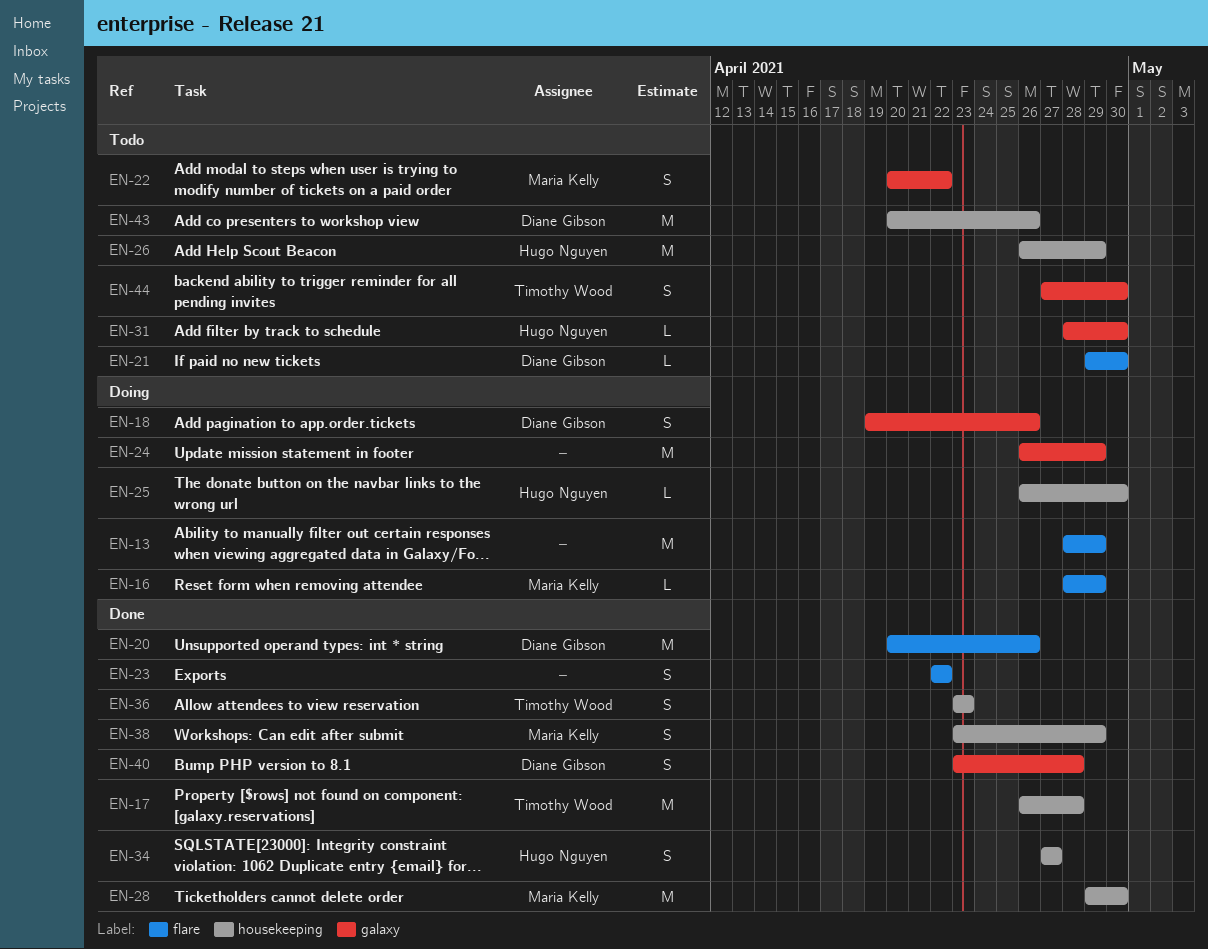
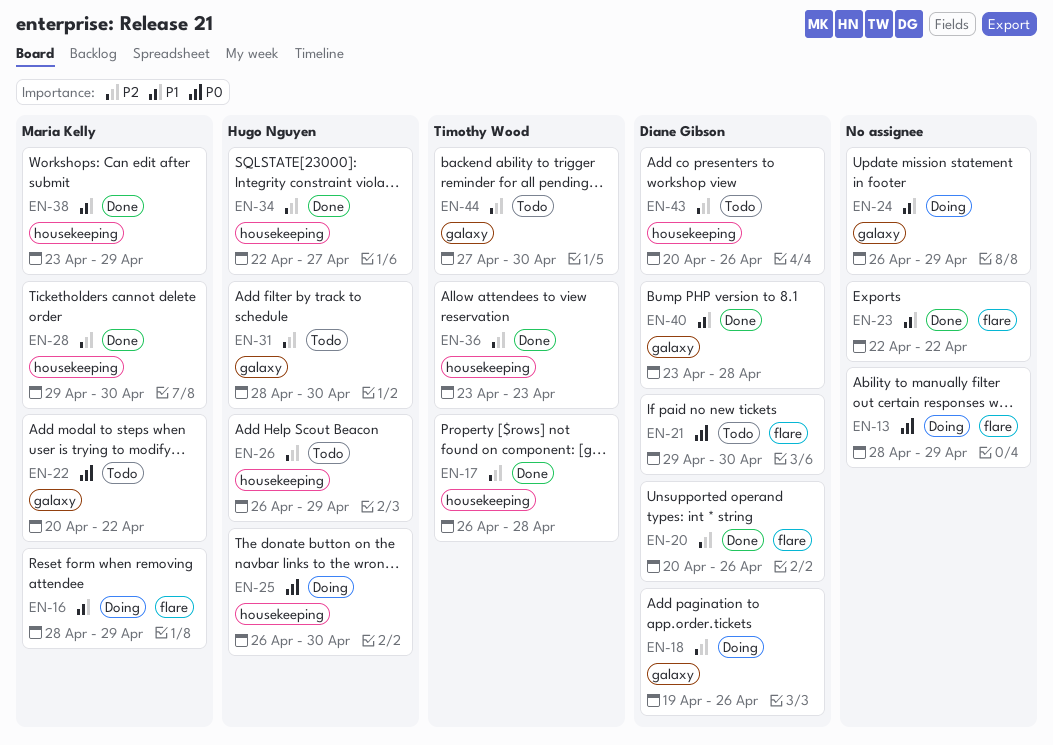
EN-34, start: Apr 27 -> Apr 22

